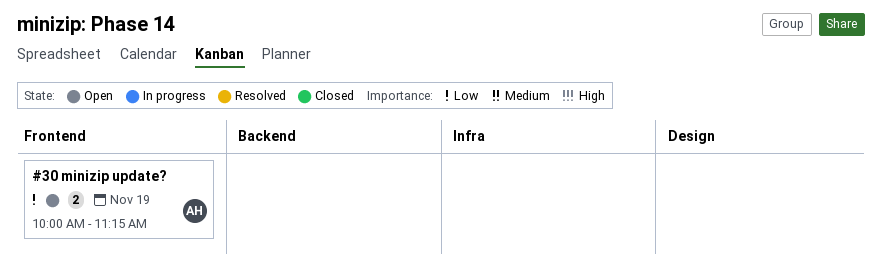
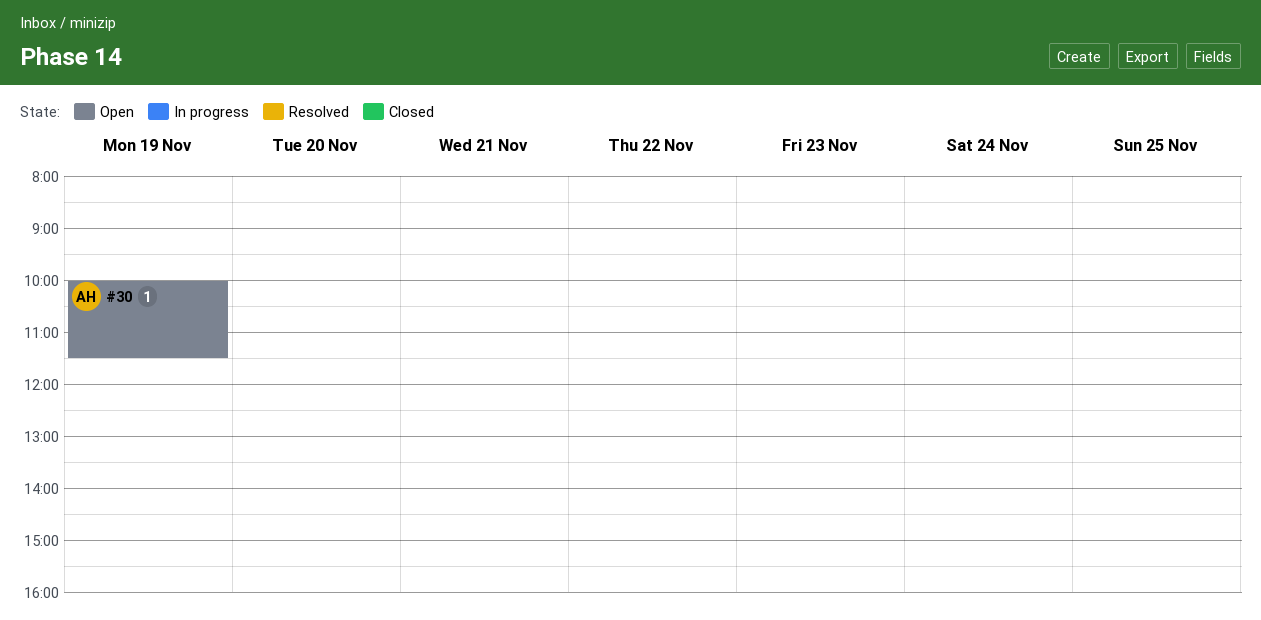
#30, estimate: 2 -> 1
#30, ends: 11:15 -> 11:30

